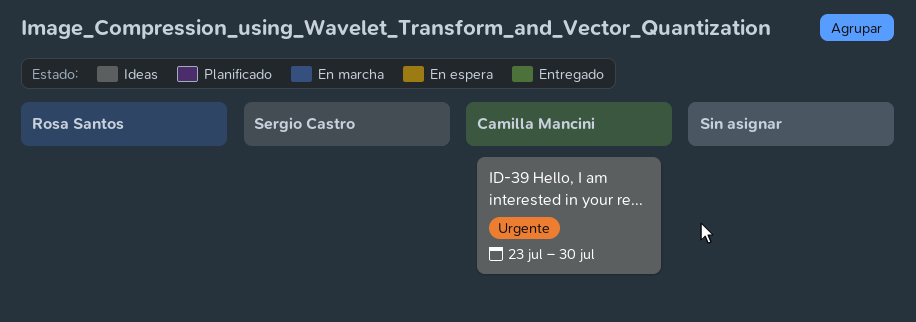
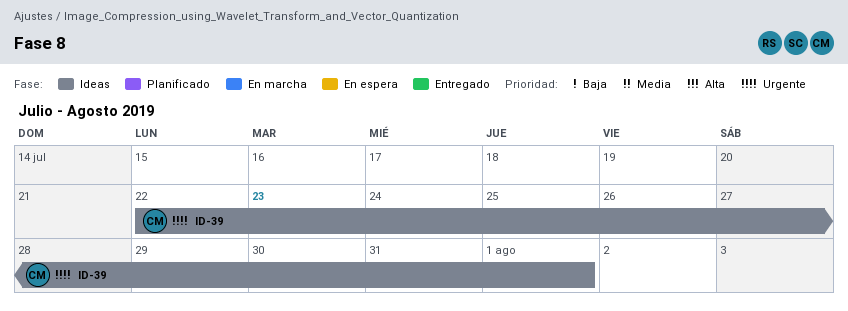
ID-39, start: Jul 23 -> Jul 22
ID-39, due: Jul 30 -> Aug 1

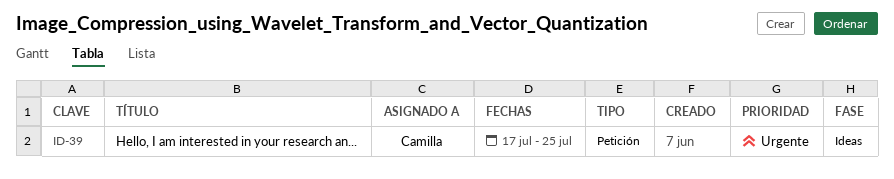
ID-39, start: Jul 22 -> Jul 17
ID-39, due: Aug 1 -> Jul 25

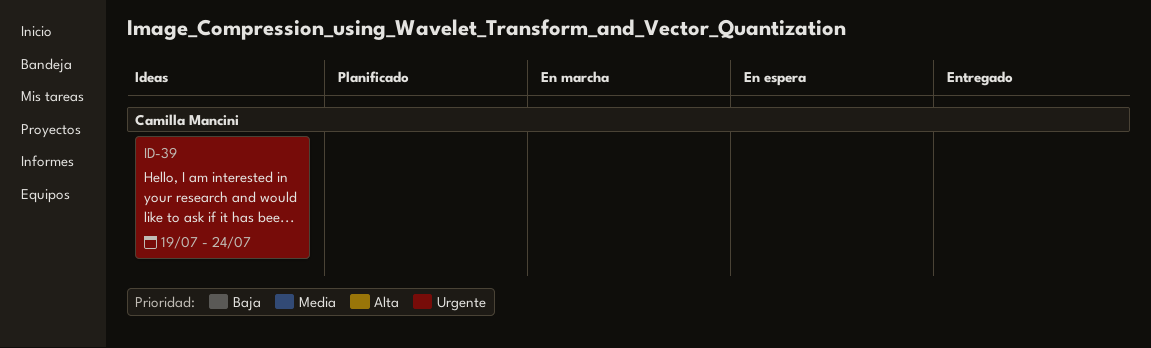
ID-39, start: Jul 17 -> Jul 19
ID-39, due: Jul 25 -> Jul 24

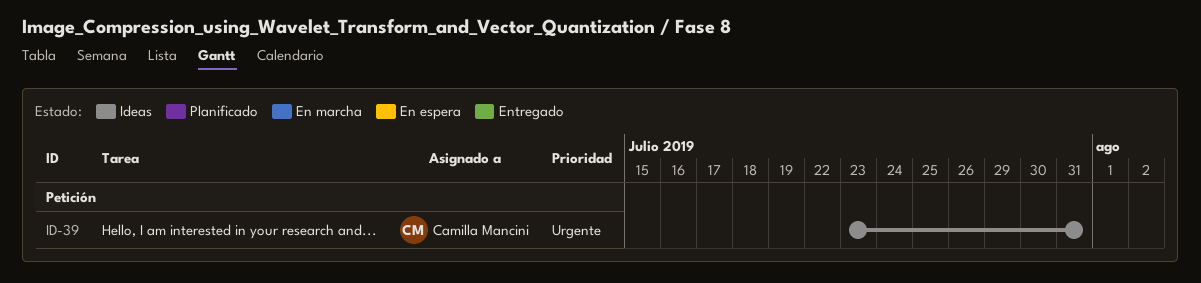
ID-39, start: Jul 19 -> Jul 23
ID-39, due: Jul 24 -> Jul 31

